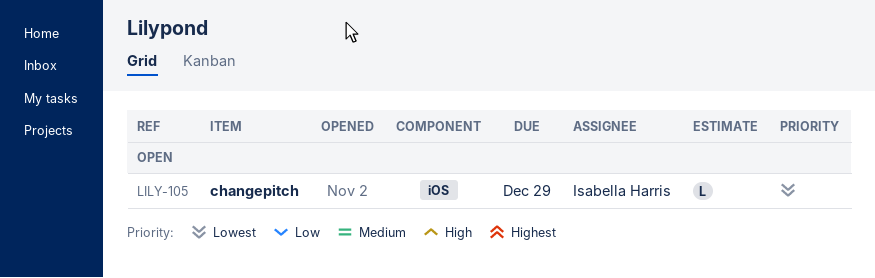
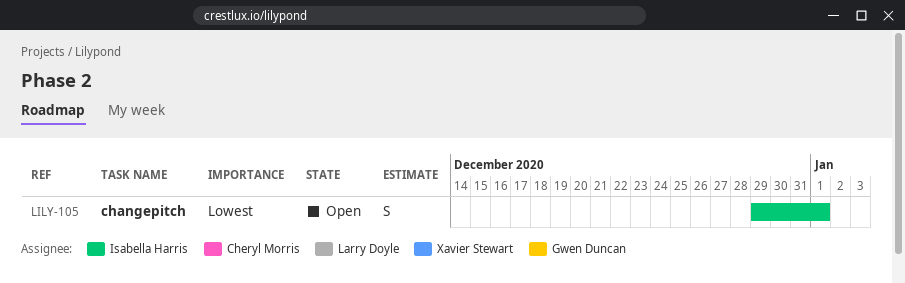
LILY-105, estimate: L -> S
LILY-105, due: Dec 29 -> Jan 1

